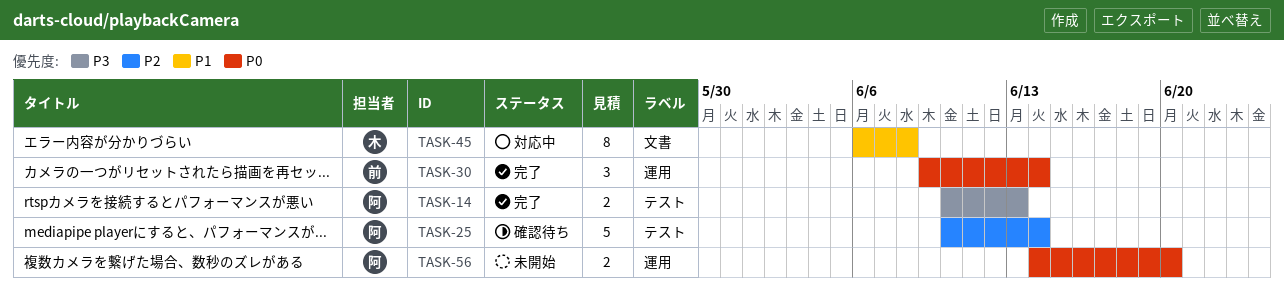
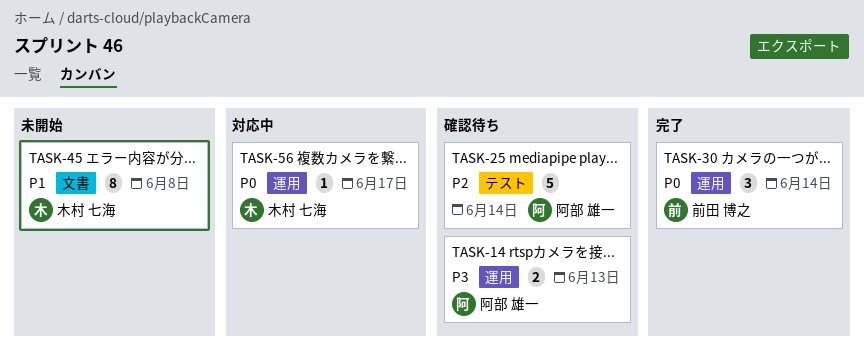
TASK-14, status: 完了 -> 確認待ち
TASK-14, label: テスト -> 運用
TASK-45, status: 対応中 -> 未開始
TASK-56, status: 未開始 -> 対応中
TASK-56, owner: 阿部 雄一 -> 木村 七海
TASK-56, estimate: 2 -> 1
TASK-56, due: Jun 20 -> Jun 17

